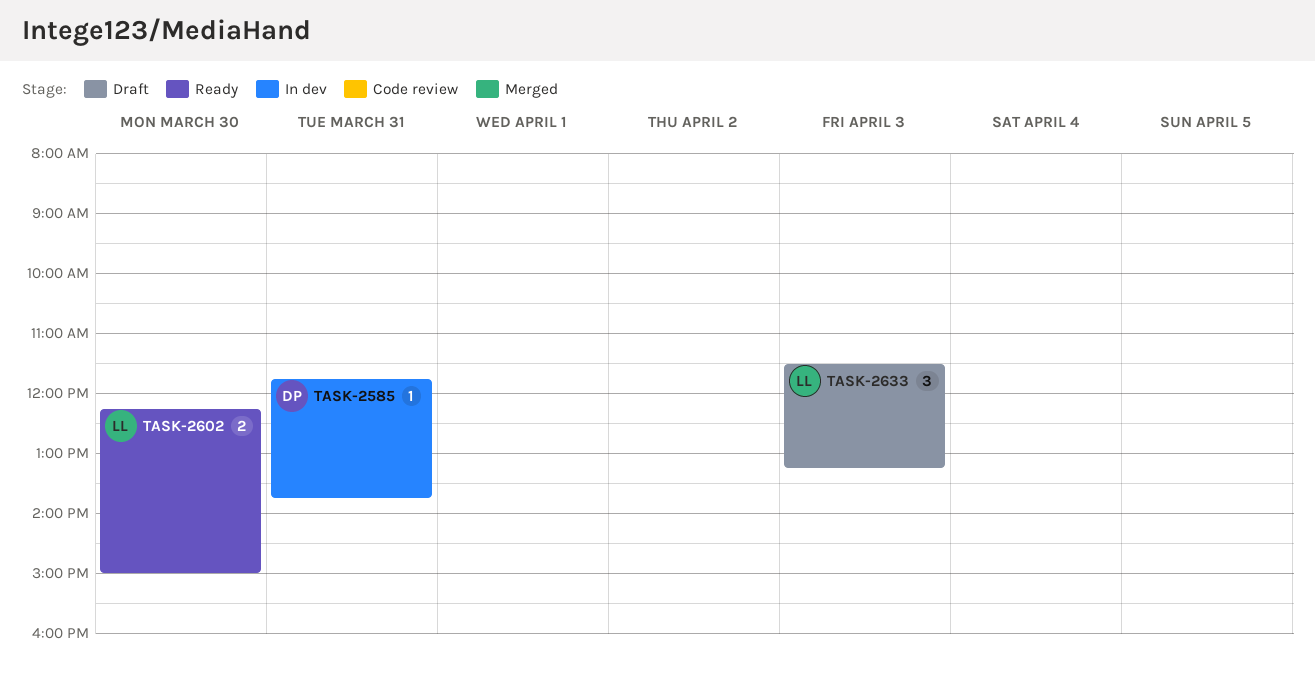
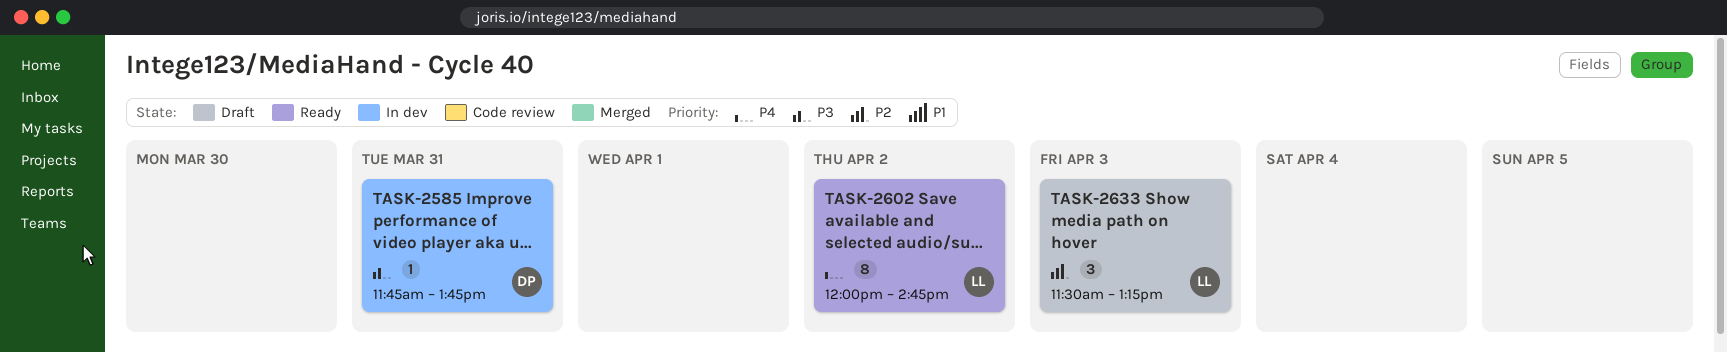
TASK-2602, estimate: 2 -> 8
TASK-2602, day: Mar 30 -> Apr 2
TASK-2602, begins: 12:15 -> 12:00
TASK-2602, ends: 15:00 -> 14:45

